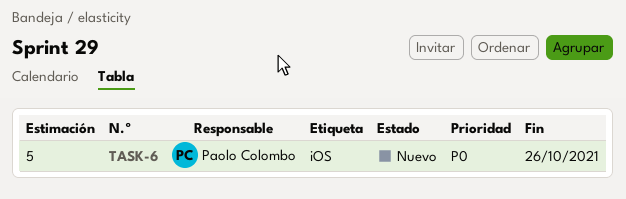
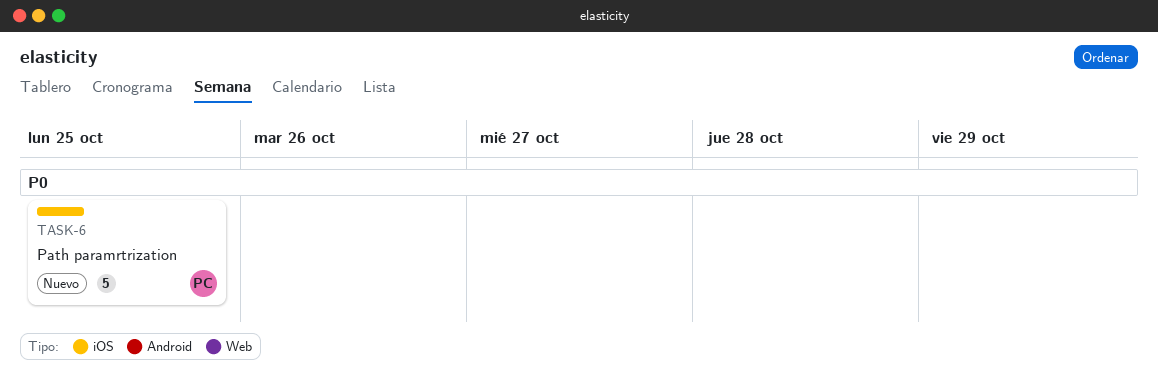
TASK-6, due: Oct 26 -> Oct 25

